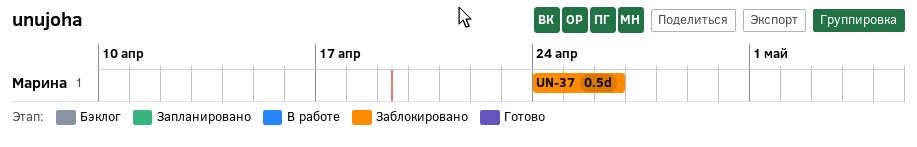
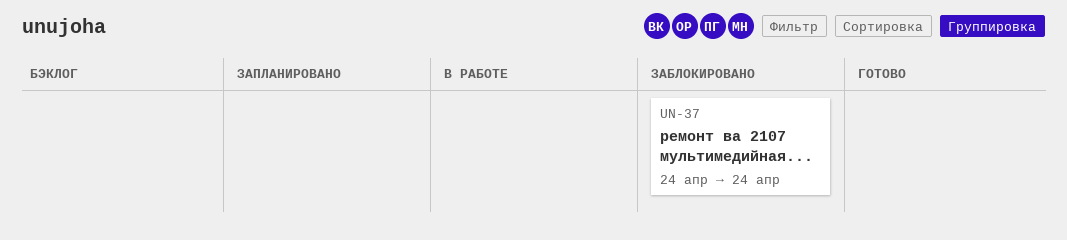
UN-37, due: Apr 26 -> Apr 24

